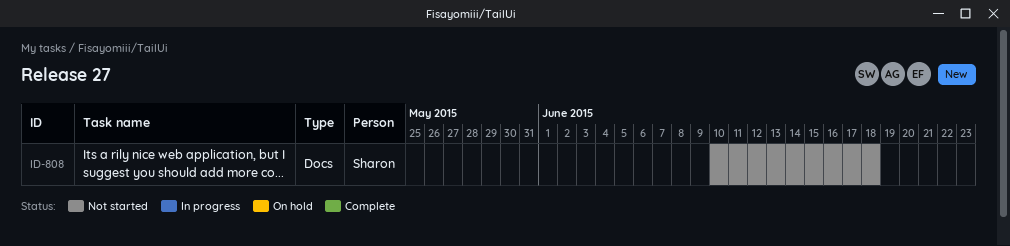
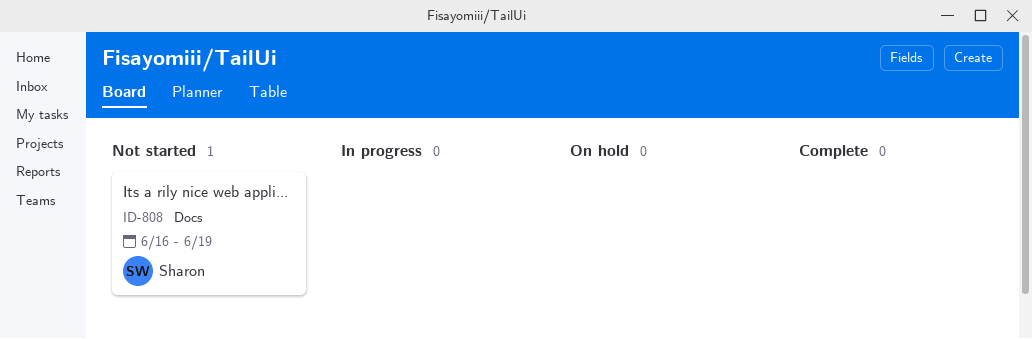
ID-808, start: Jun 10 -> Jun 16
ID-808, due: Jun 18 -> Jun 19

